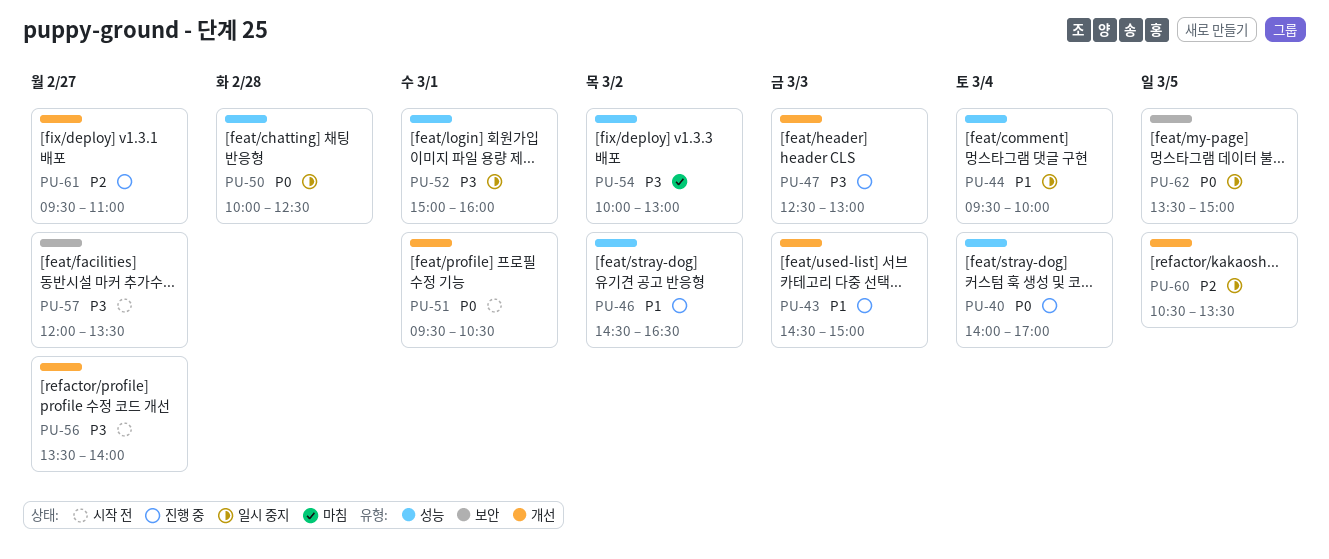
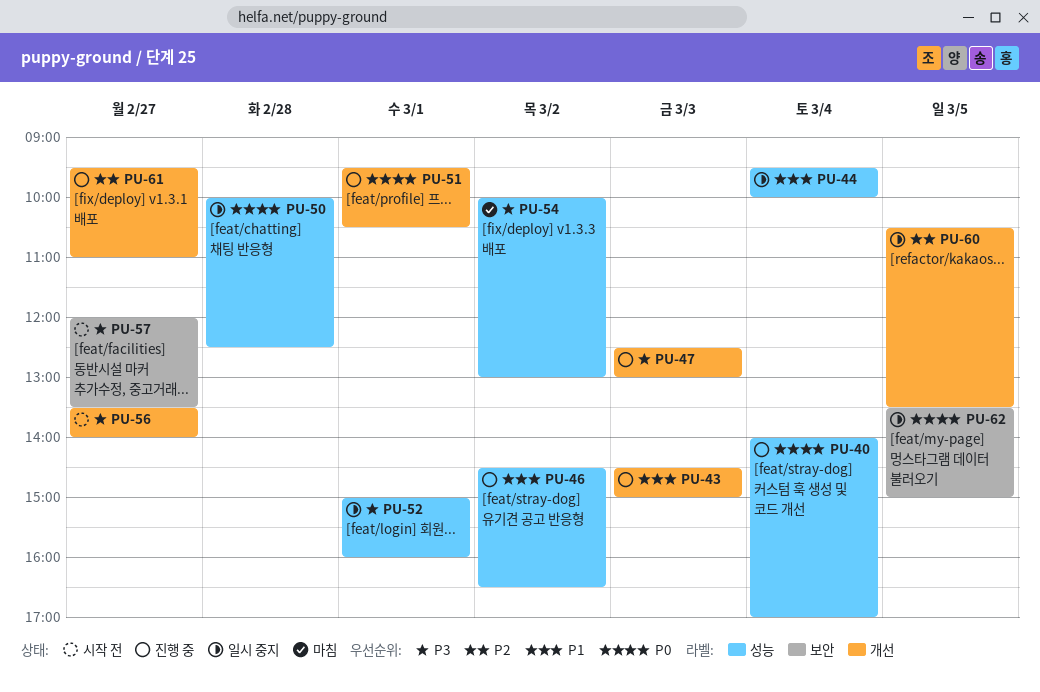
PU-51, status: 시작 전 -> 진행 중

